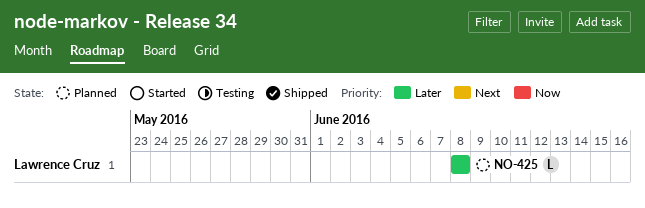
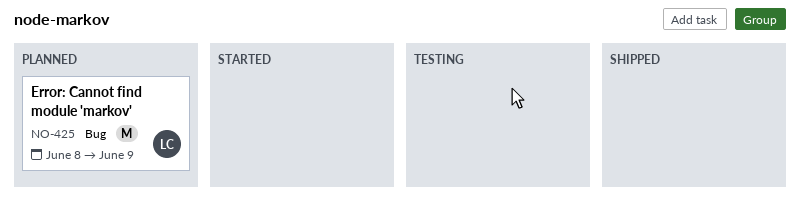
NO-425, estimate: L -> M
NO-425, due: Jun 8 -> Jun 9

